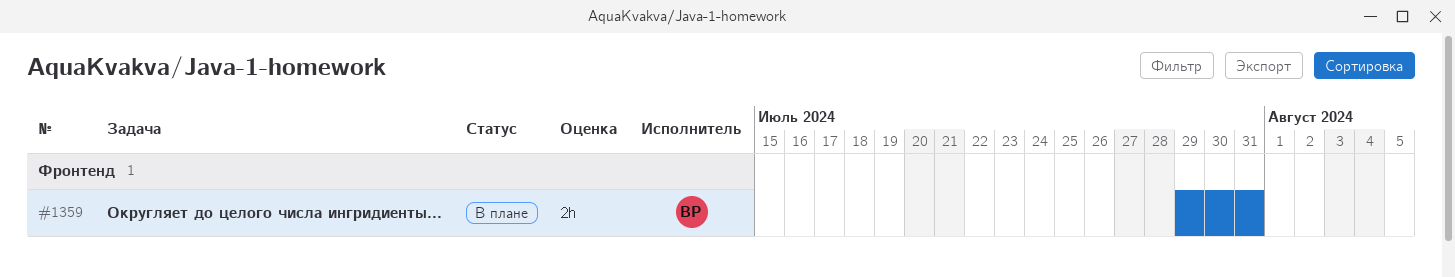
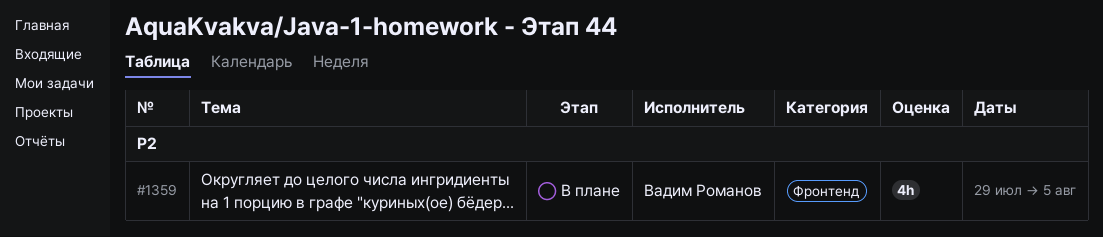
#1359, estimate: 2h -> 4h
#1359, due: Jul 31 -> Aug 5

